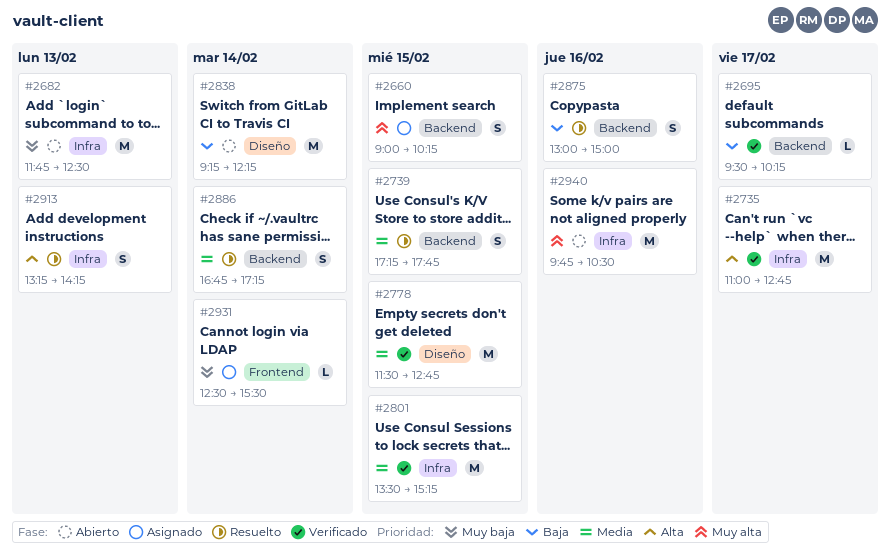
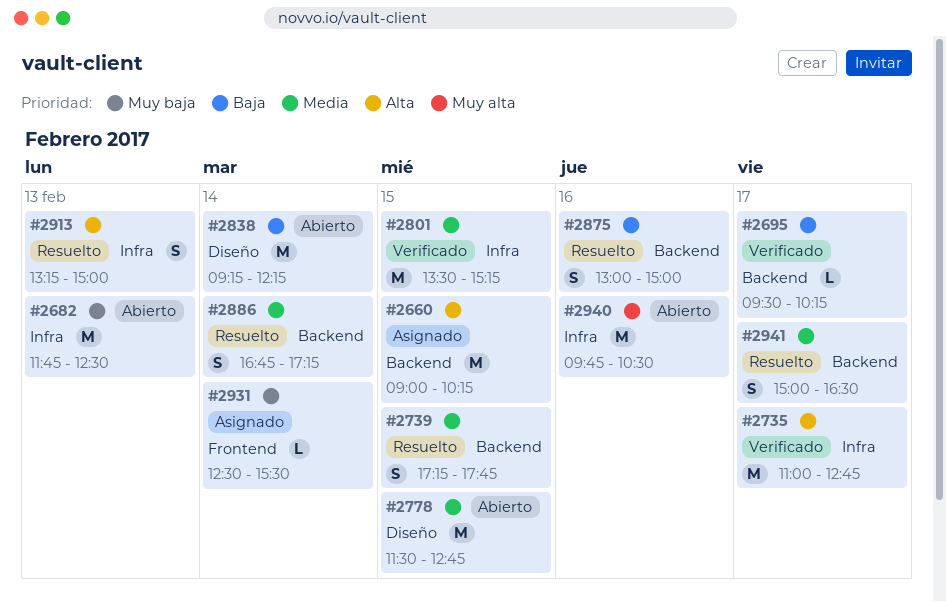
#2660, priority: Muy alta -> Alta
#2660, estimate: S -> M
#2778, status: Verificado -> Abierto
#2913, ends: 14:15 -> 15:00
#2941: none -> present

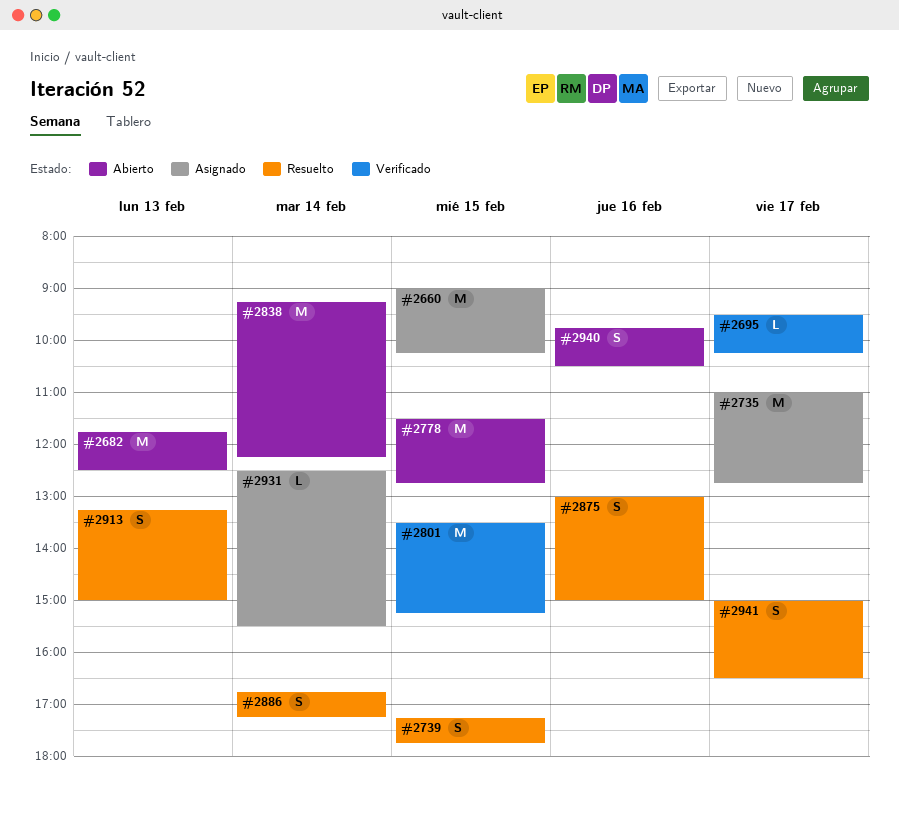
#2735, status: Verificado -> Asignado
#2940, estimate: M -> S

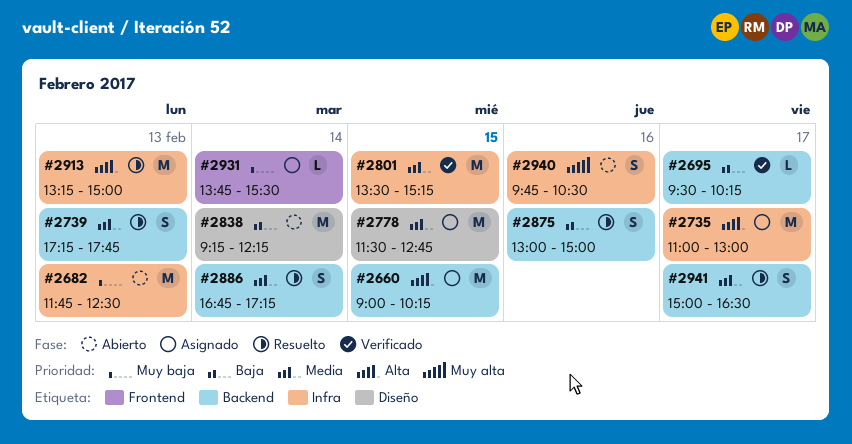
#2735, ends: 12:45 -> 13:00
#2739, day: Feb 15 -> Feb 13
#2778, status: Abierto -> Asignado
#2913, estimate: S -> M
#2931, begins: 12:30 -> 13:45

